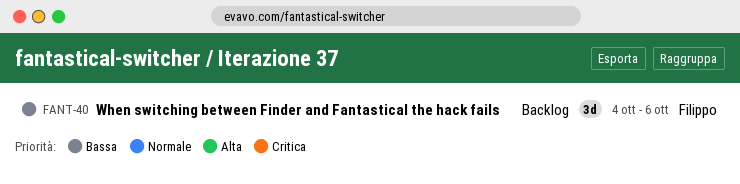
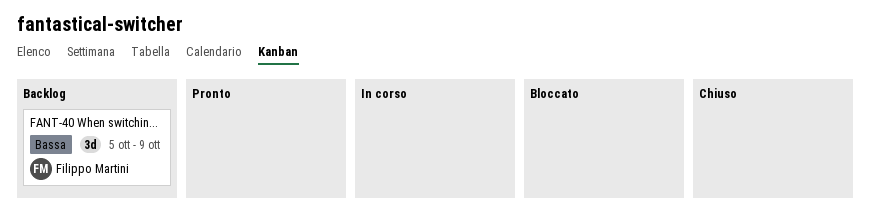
FANT-40, start: Oct 4 -> Oct 5
FANT-40, due: Oct 6 -> Oct 9

